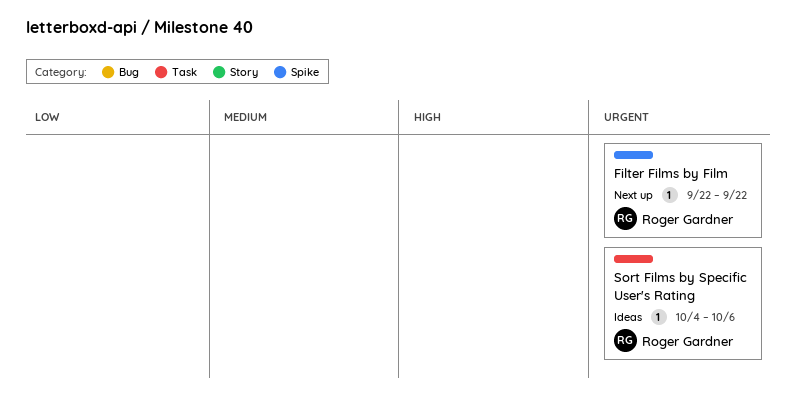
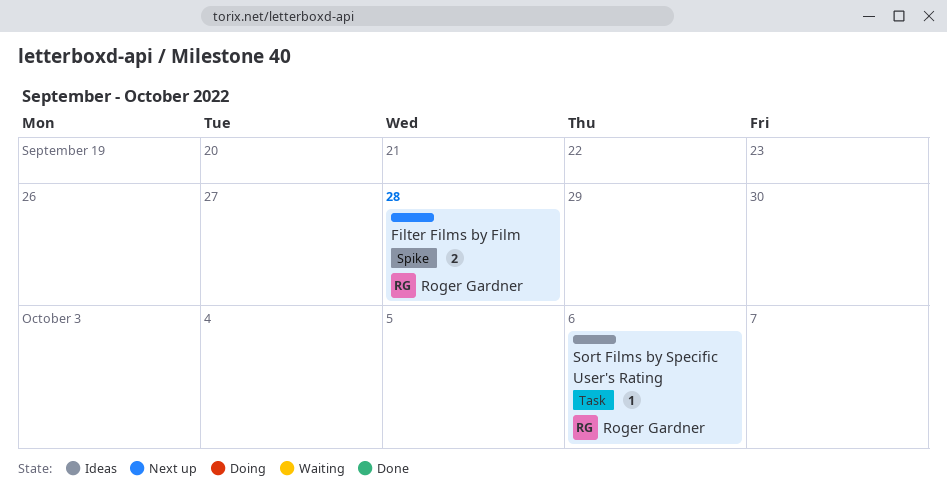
Filter Films by Film, estimate: 1 -> 2
Filter Films by Film, due: Sep 22 -> Sep 28

